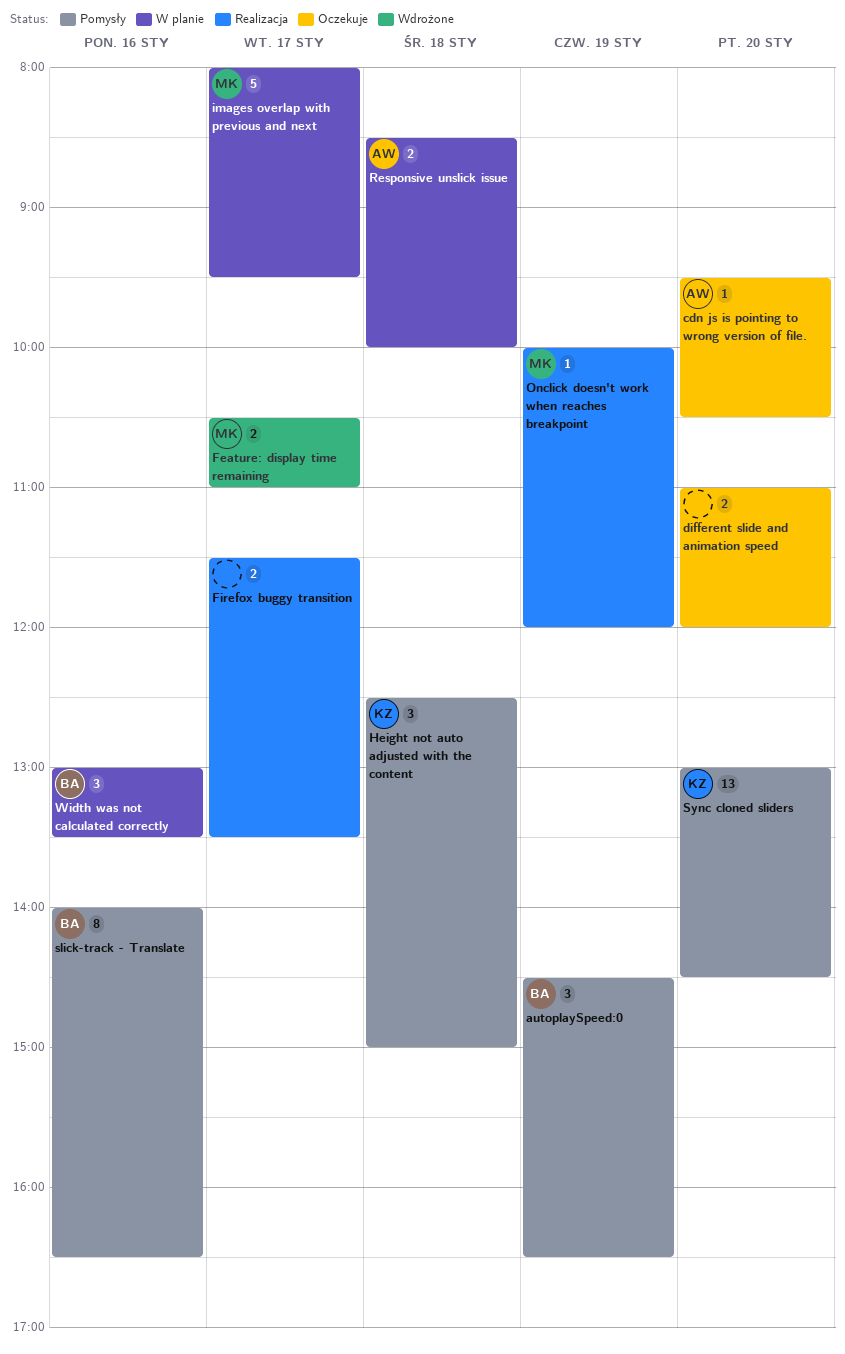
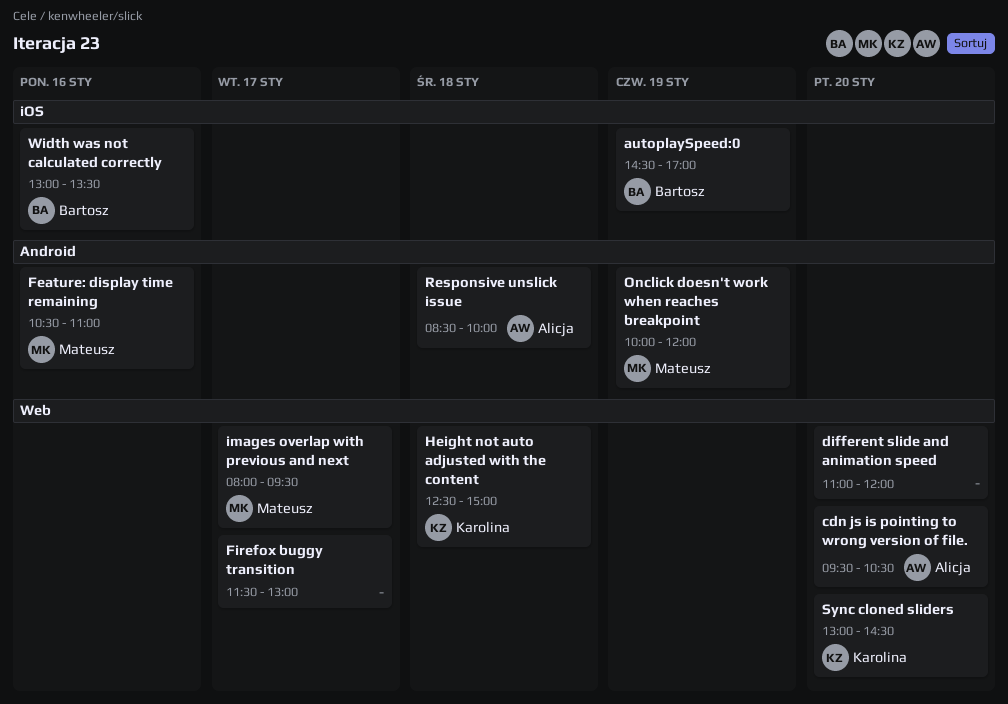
autoplaySpeed:0, ends: 16:30 -> 17:00
Feature: display time remaining, day: Jan 17 -> Jan 16
Firefox buggy transition, ends: 13:30 -> 13:00
slick-track - Translate: present -> none

